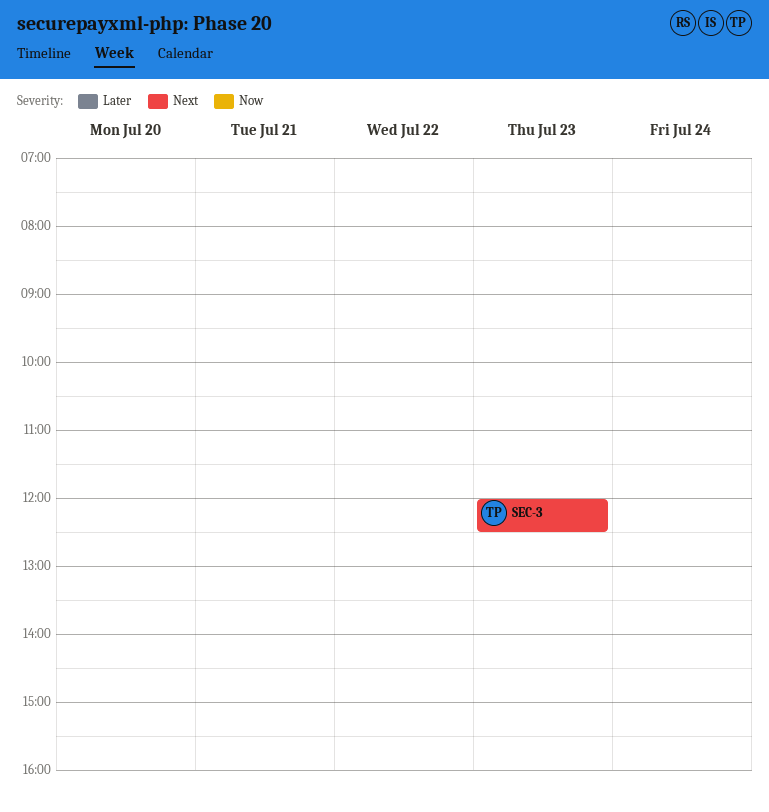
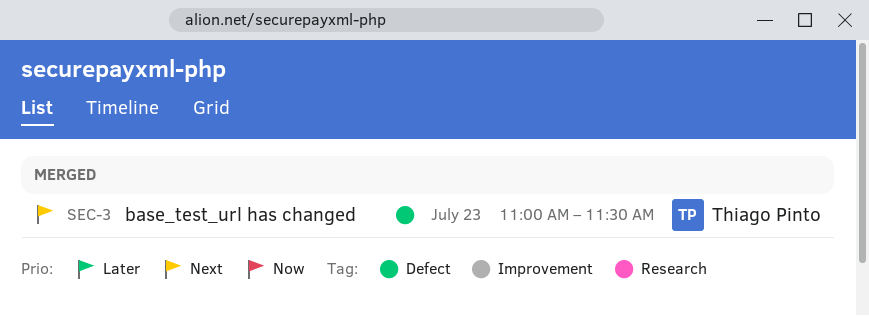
SEC-3, begins: 12:00 -> 11:00
SEC-3, ends: 12:30 -> 11:30

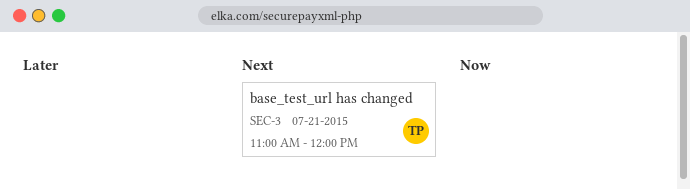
SEC-3, day: Jul 23 -> Jul 21
SEC-3, ends: 11:30 -> 12:00

